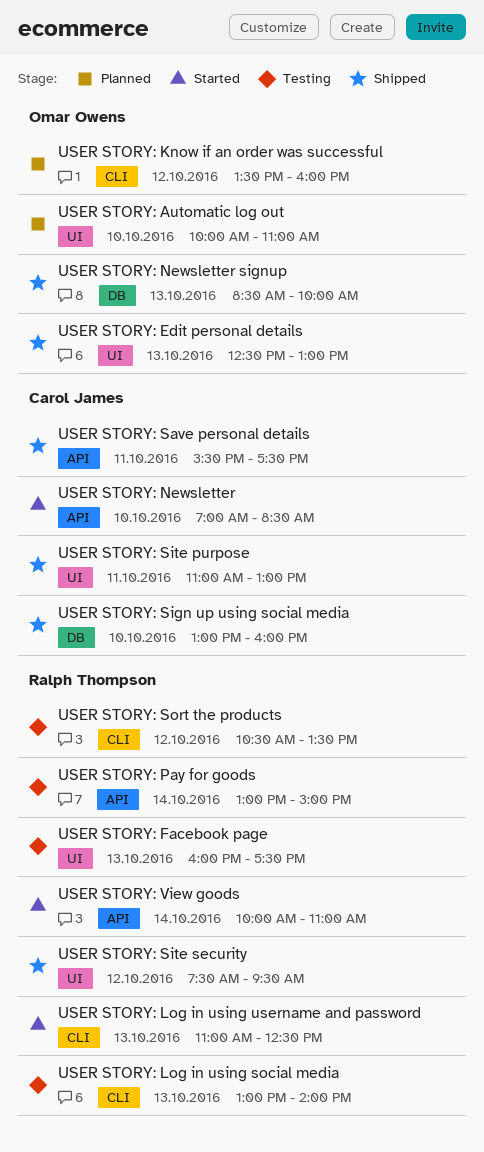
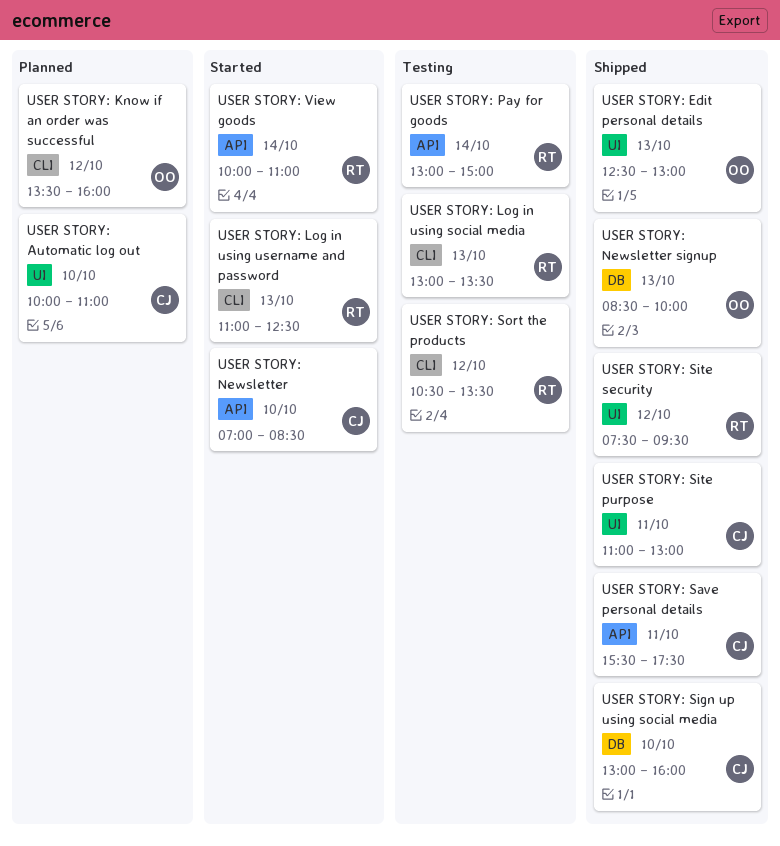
USER STORY: Automatic log out, owner: Omar Owens -> Carol James
USER STORY: Facebook page: present -> none
USER STORY: Log in using social media, ends: 14:00 -> 13:30

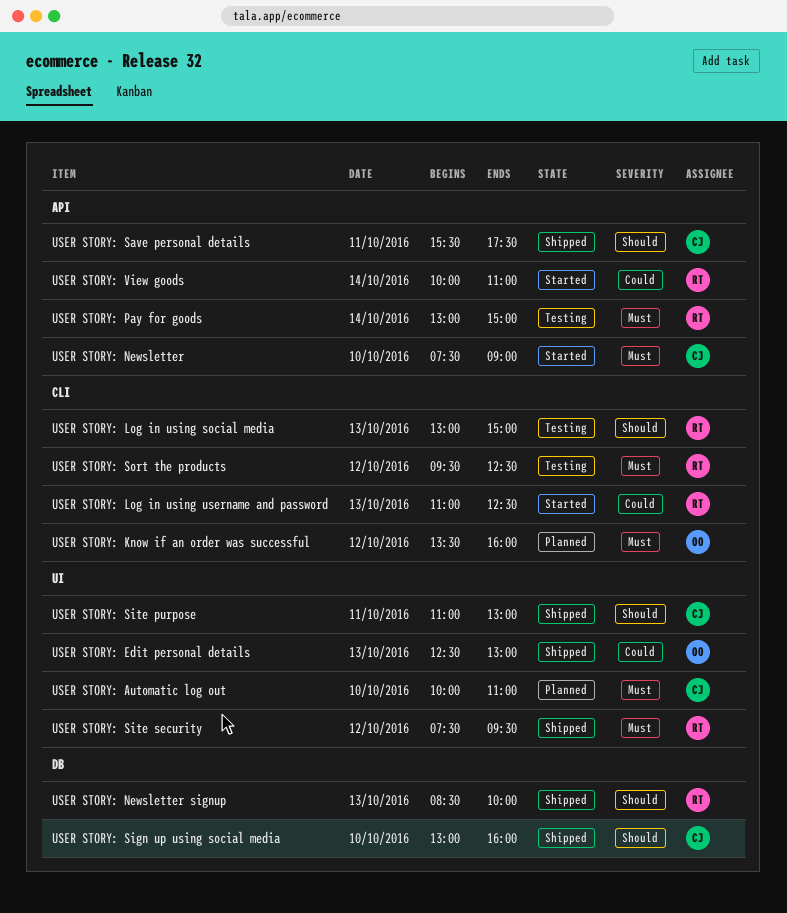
USER STORY: Log in using social media, ends: 13:30 -> 15:00
USER STORY: Newsletter, begins: 07:00 -> 07:30
USER STORY: Newsletter, ends: 08:30 -> 09:00
USER STORY: Newsletter signup, owner: OO -> RT
USER STORY: Sort the products, begins: 10:30 -> 09:30
USER STORY: Sort the products, ends: 13:30 -> 12:30

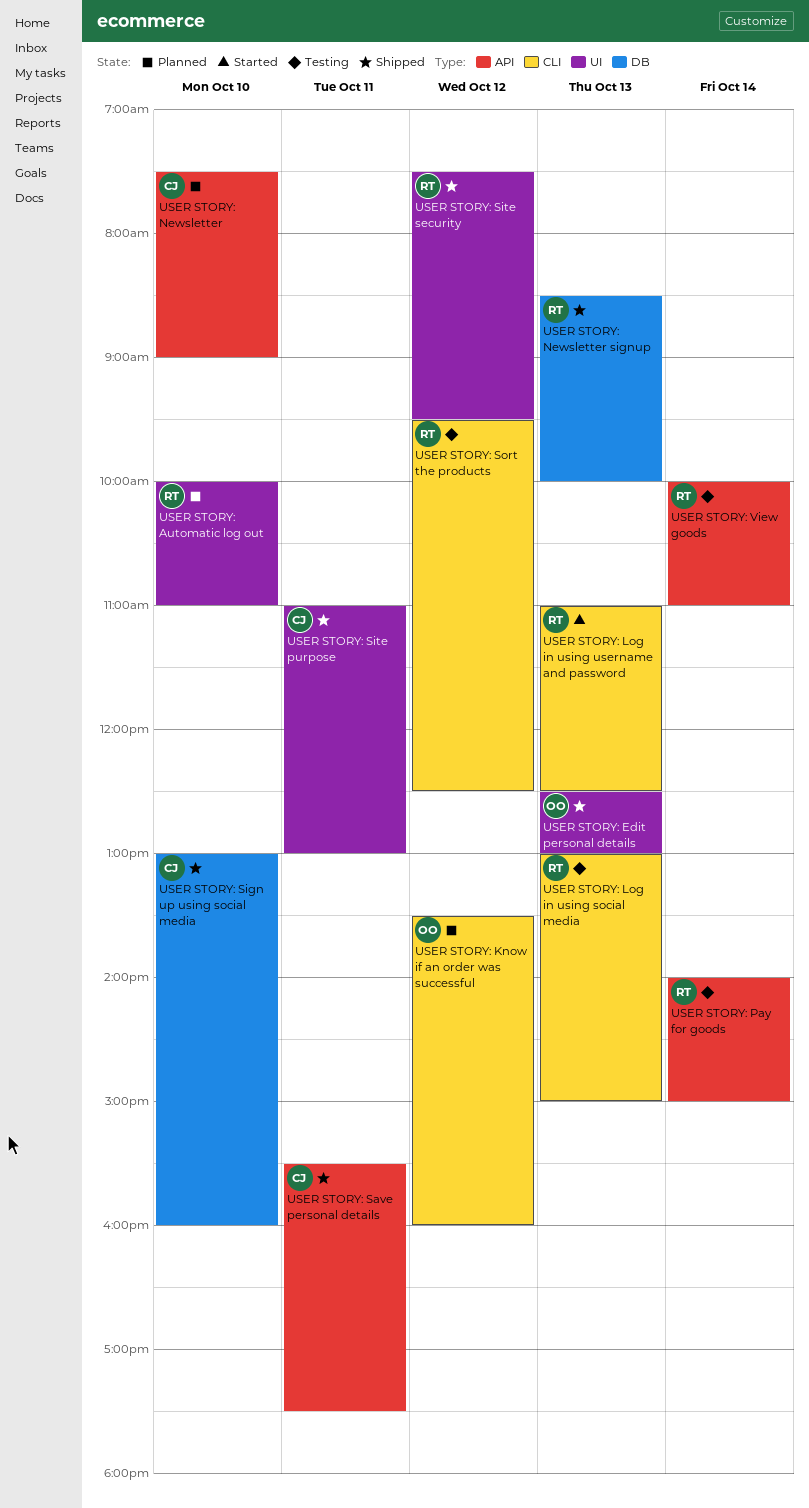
USER STORY: Automatic log out, owner: CJ -> RT
USER STORY: Newsletter, status: Started -> Planned
USER STORY: Pay for goods, begins: 13:00 -> 14:00
USER STORY: View goods, status: Started -> Testing

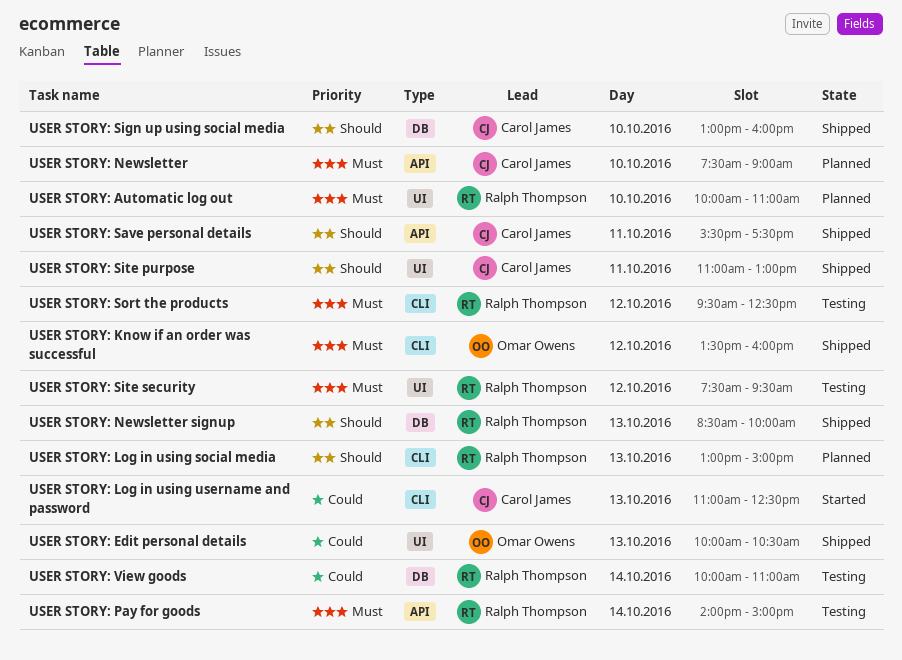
USER STORY: Edit personal details, begins: 12:30 -> 10:00
USER STORY: Edit personal details, ends: 13:00 -> 10:30
USER STORY: Know if an order was successful, status: Planned -> Shipped
USER STORY: Log in using social media, status: Testing -> Planned
USER STORY: Log in using username and password, owner: Ralph Thompson -> Carol James
USER STORY: Site security, status: Shipped -> Testing
USER STORY: View goods, label: API -> DB

